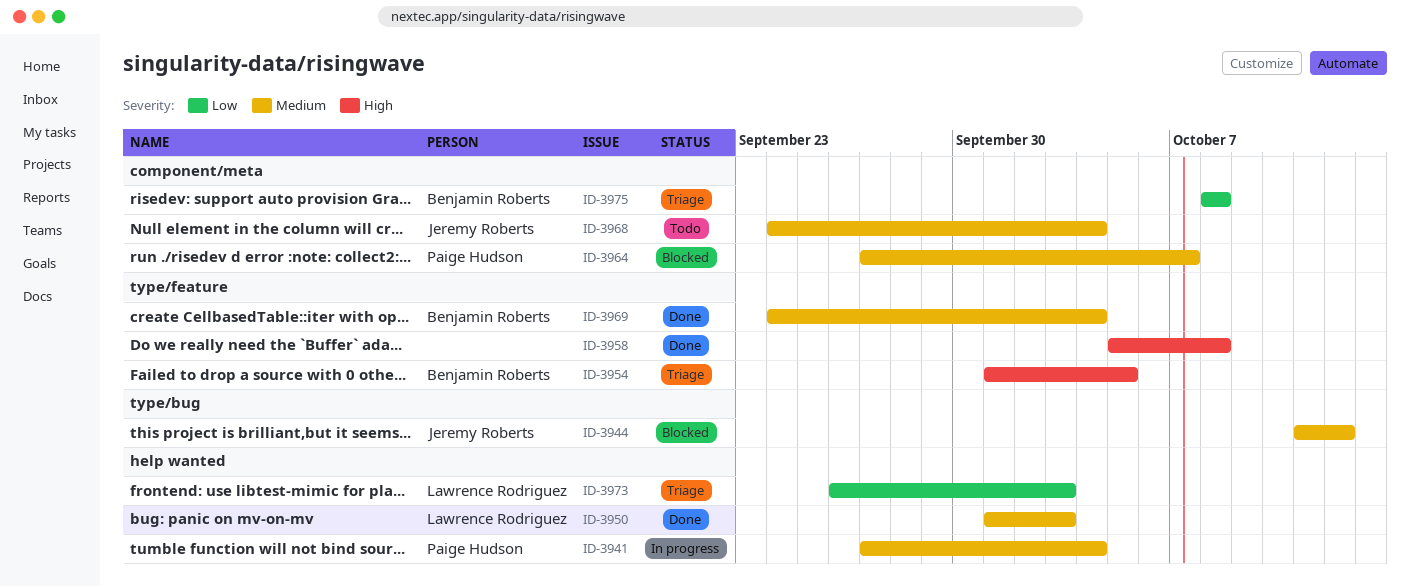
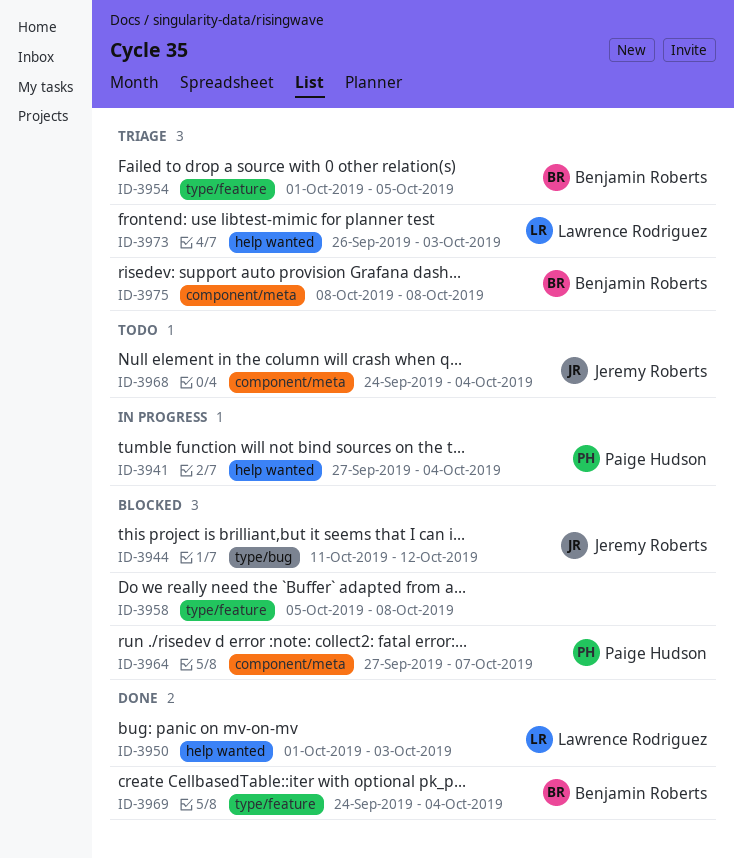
ID-3958, status: Done -> Blocked

